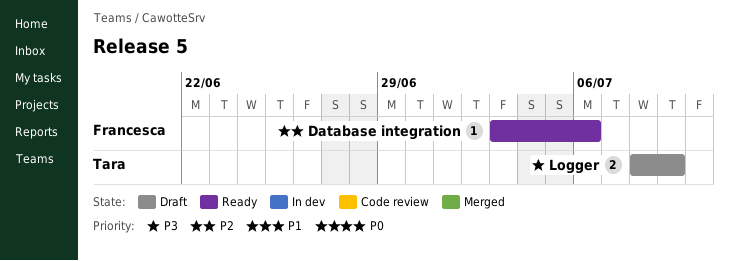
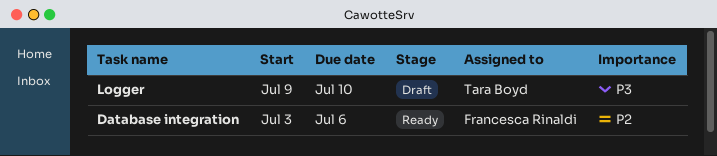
Logger, start: Jul 8 -> Jul 9
Logger, due: Jul 9 -> Jul 10

